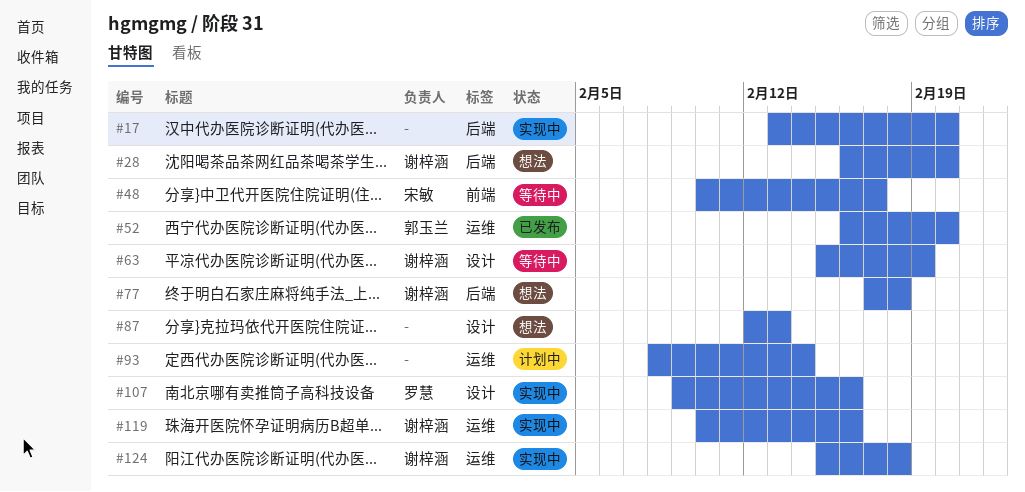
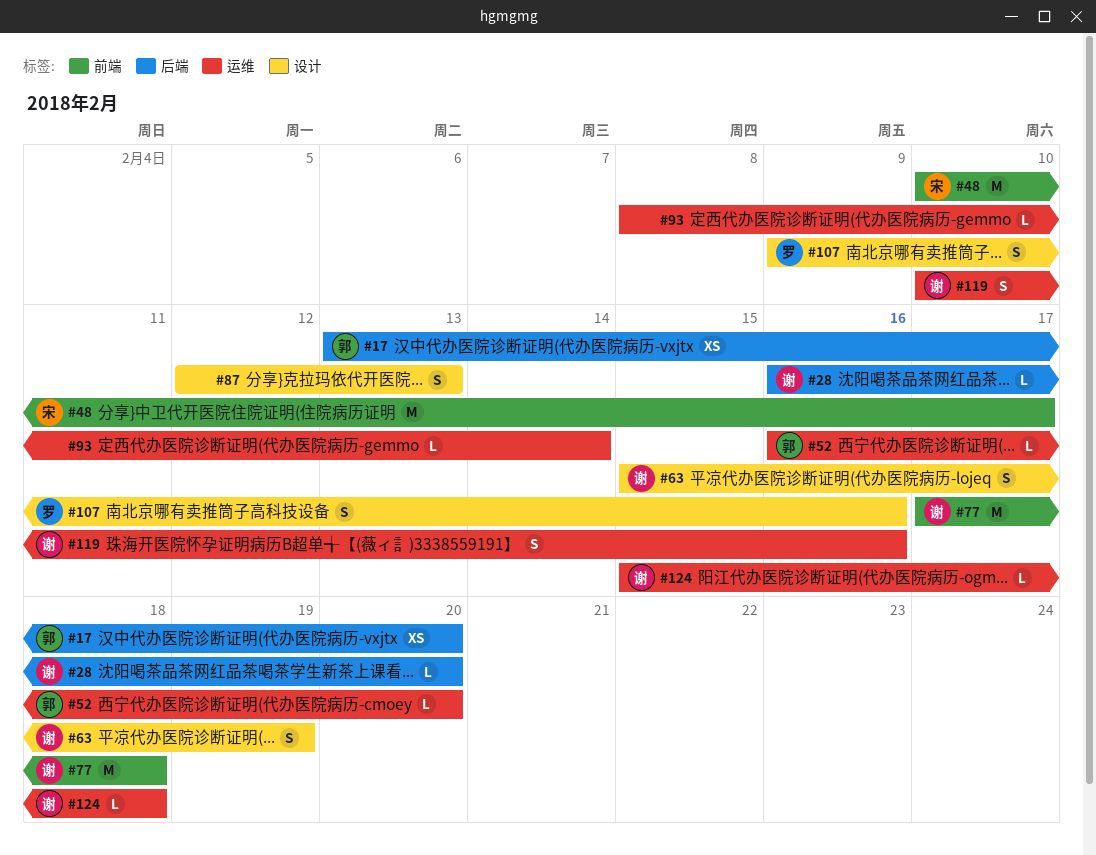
#17, owner: none -> 郭玉兰
#77, label: 后端 -> 前端

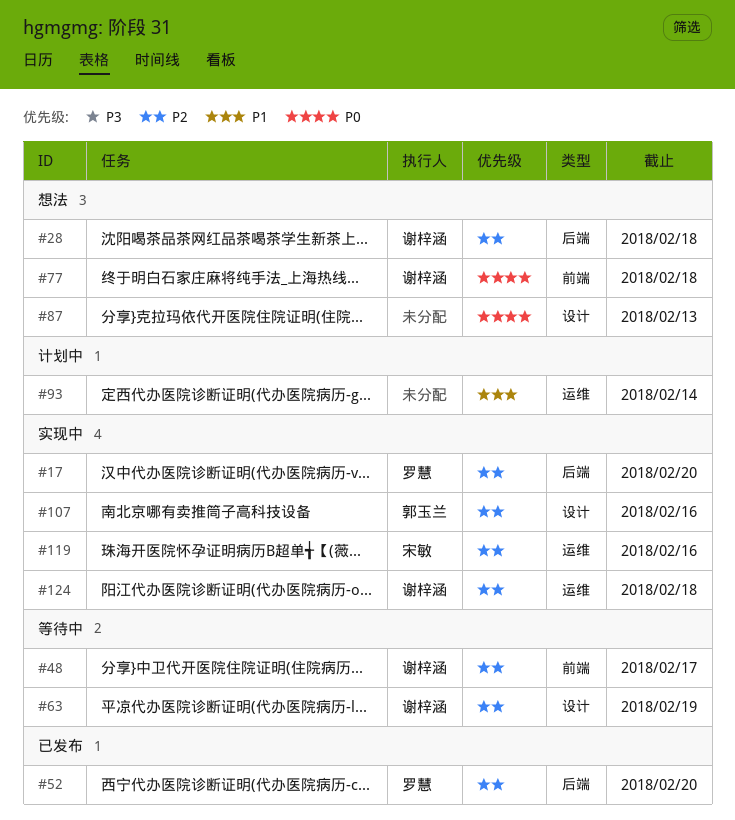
#17, owner: 郭玉兰 -> 罗慧
#28, due: Feb 20 -> Feb 18
#48, owner: 宋敏 -> 谢梓涵
#52, owner: 郭玉兰 -> 罗慧
#52, label: 运维 -> 后端
#107, owner: 罗慧 -> 郭玉兰
#119, owner: 谢梓涵 -> 宋敏

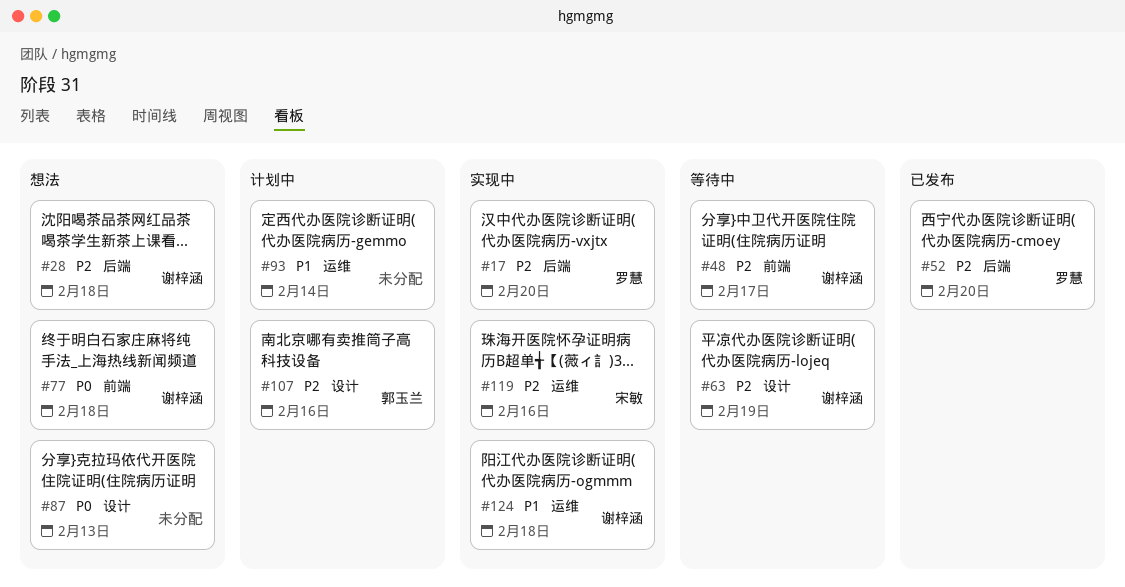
#107, status: 实现中 -> 计划中
#124, priority: P2 -> P1

